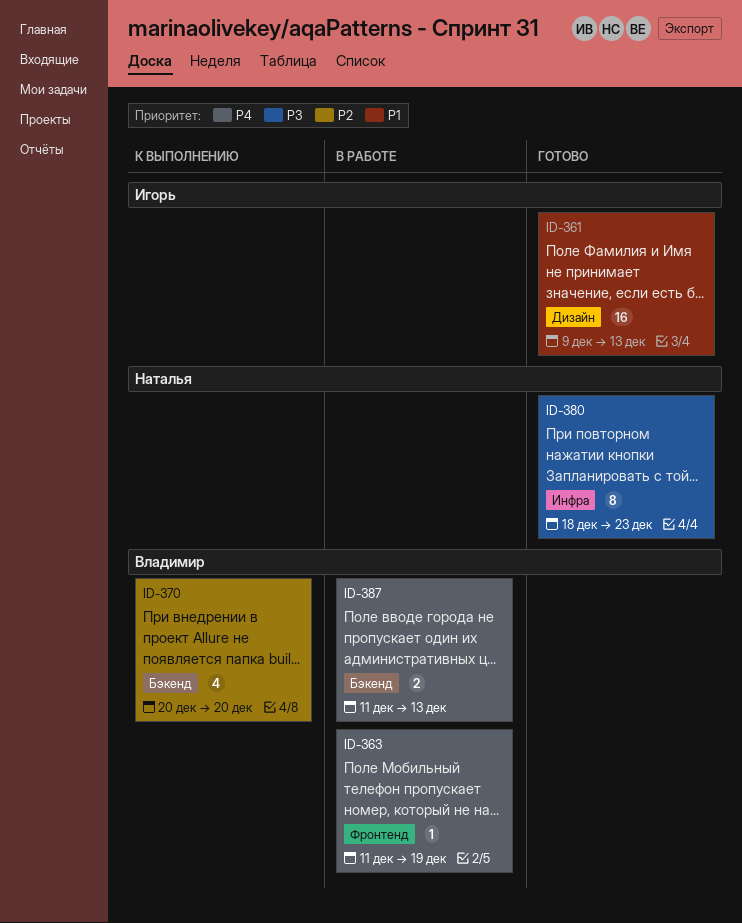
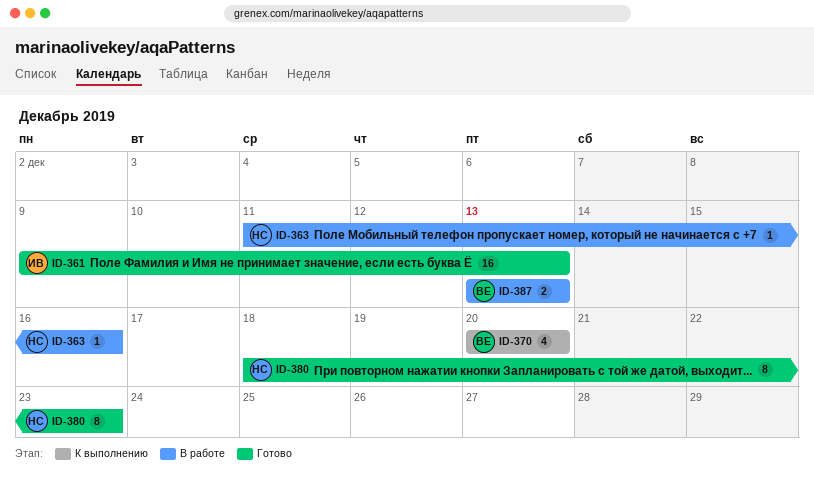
ID-363, owner: Владимир -> Наталья
ID-363, due: Dec 19 -> Dec 16
ID-387, start: Dec 11 -> Dec 13

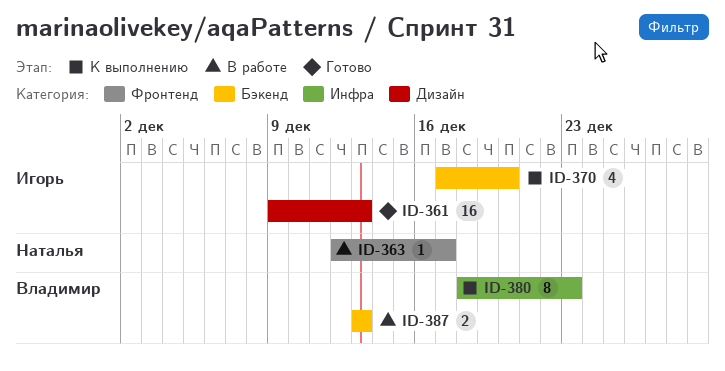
ID-363, start: Dec 11 -> Dec 12
ID-363, due: Dec 16 -> Dec 17
ID-370, owner: Владимир -> Игорь
ID-370, start: Dec 20 -> Dec 17
ID-380, status: Готово -> К выполнению
ID-380, owner: Наталья -> Владимир

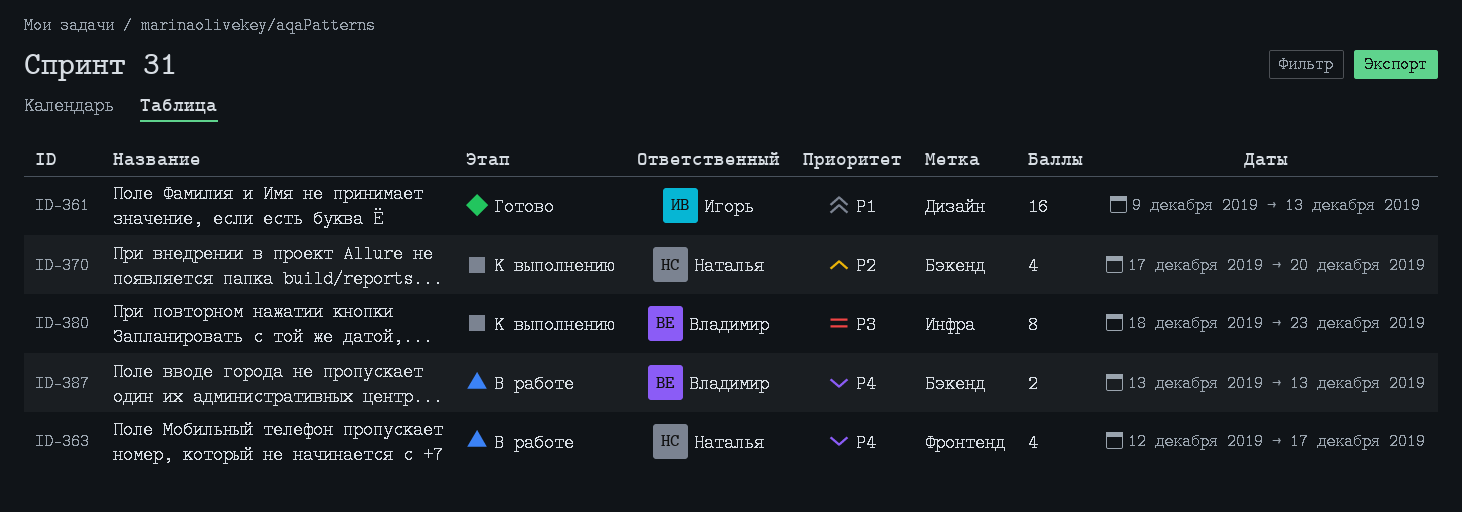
ID-363, estimate: 1 -> 4
ID-370, owner: Игорь -> Наталья

